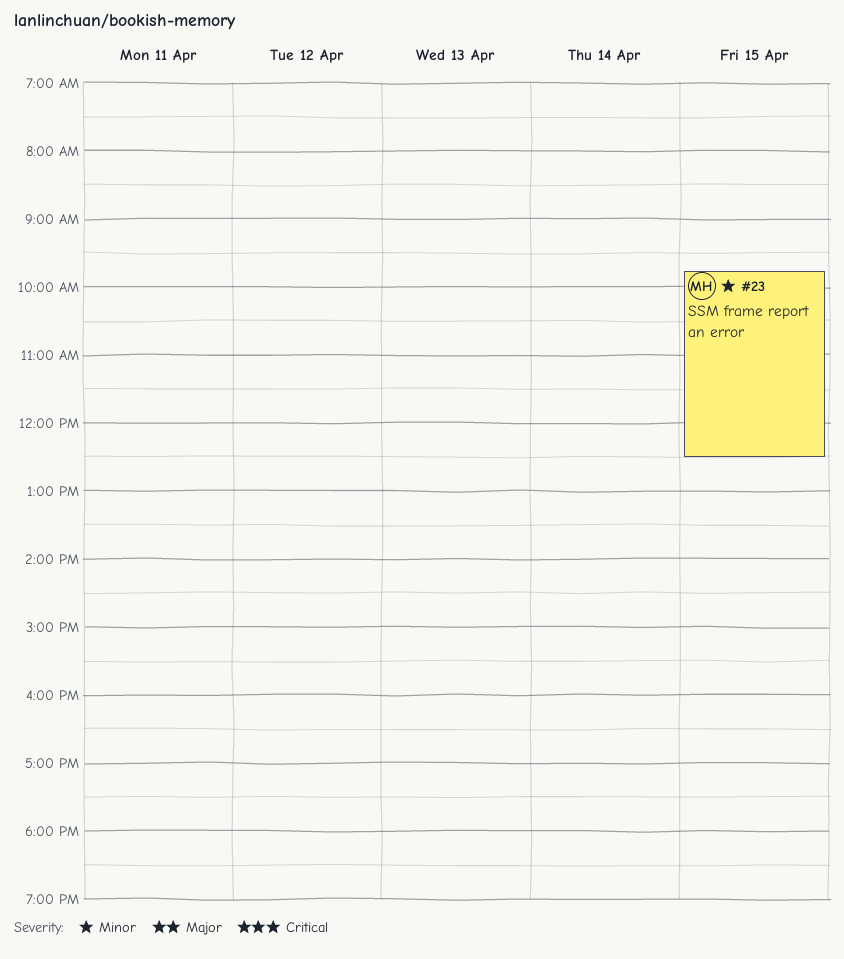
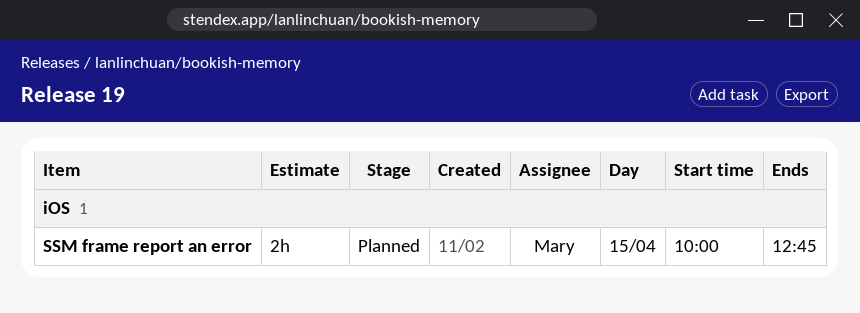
SSM frame report an error, begins: 09:45 -> 10:00
SSM frame report an error, ends: 12:30 -> 12:45

